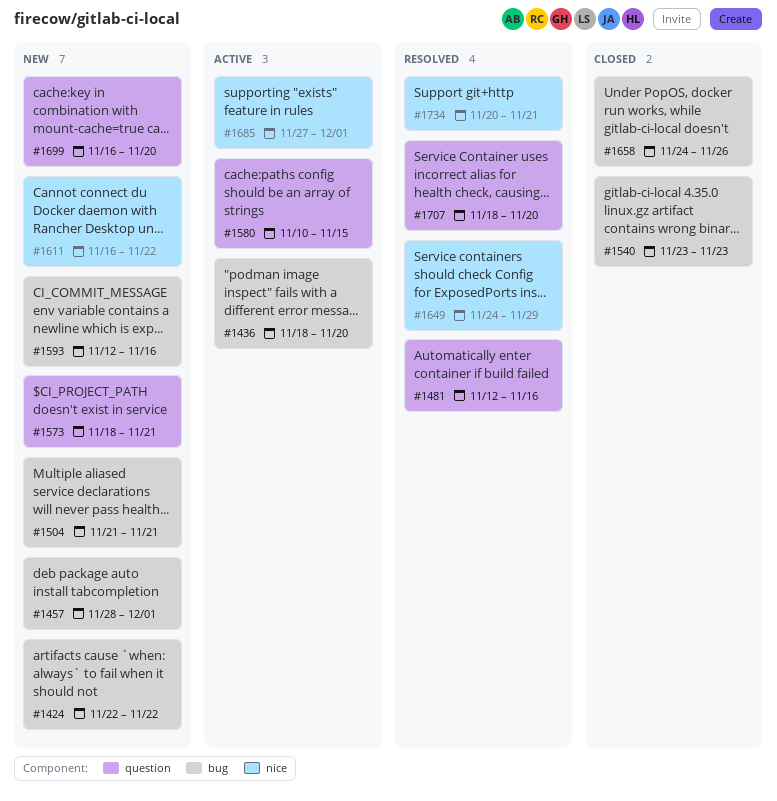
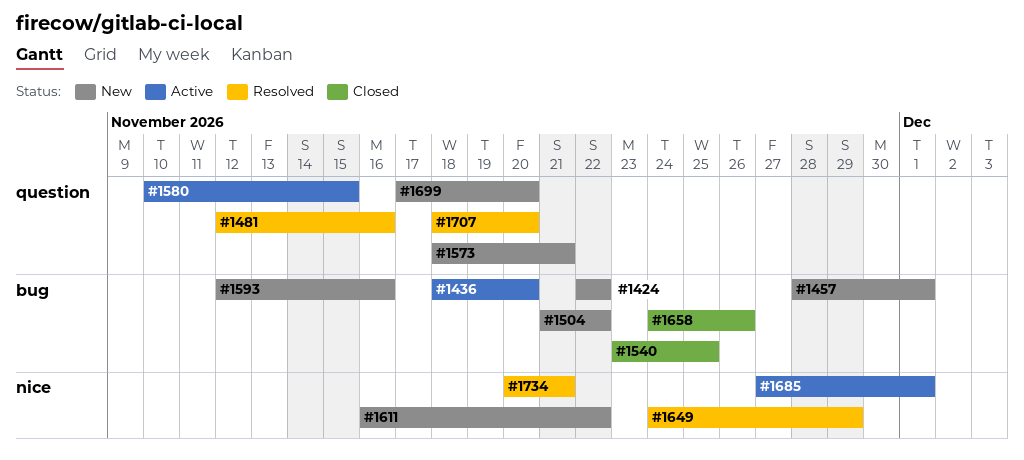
#1504, due: Nov 21 -> Nov 22
#1540, due: Nov 23 -> Nov 25
#1699, start: Nov 16 -> Nov 17

